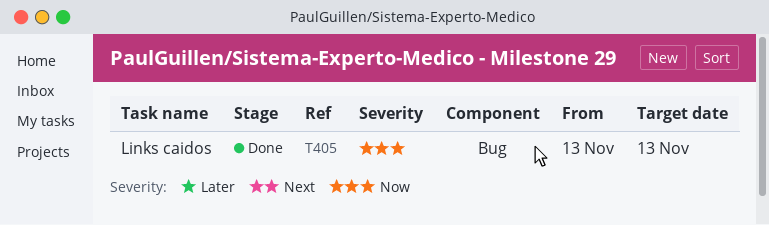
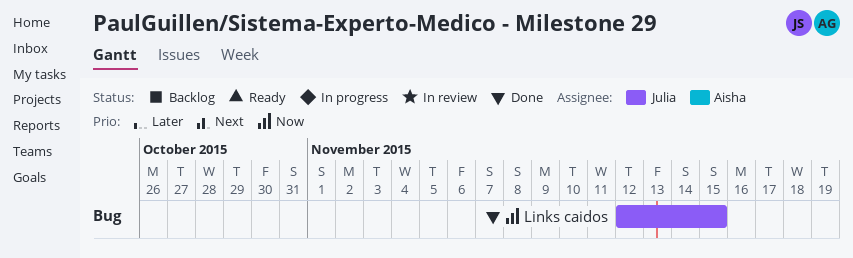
Links caidos, start: Nov 13 -> Nov 12
Links caidos, due: Nov 13 -> Nov 15

